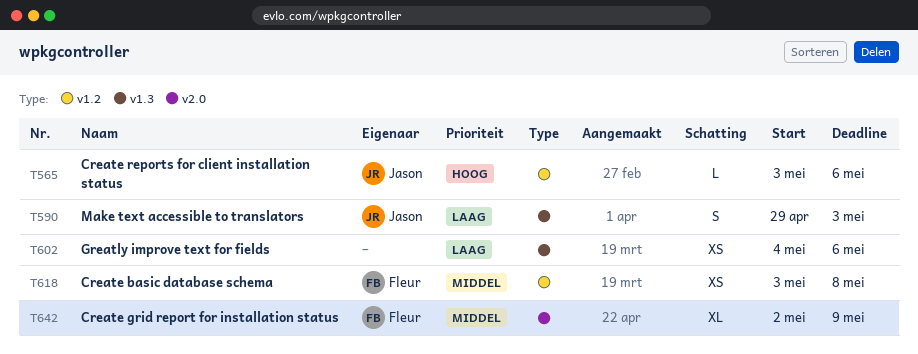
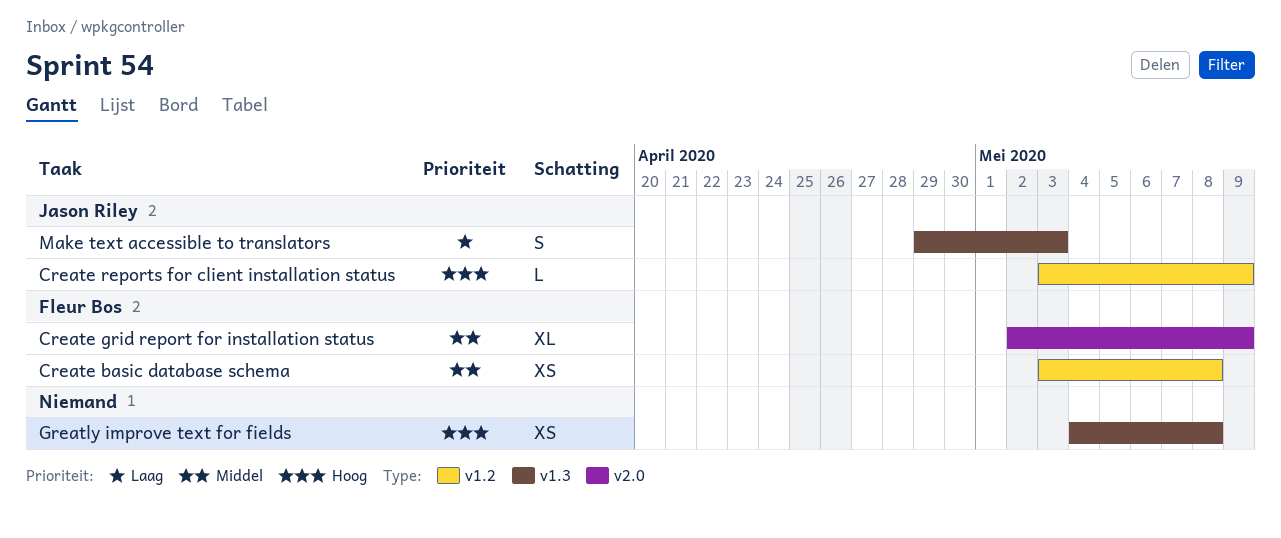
Create reports for client installation status, due: May 6 -> May 9
Greatly improve text for fields, priority: Laag -> Hoog
Greatly improve text for fields, due: May 6 -> May 8

